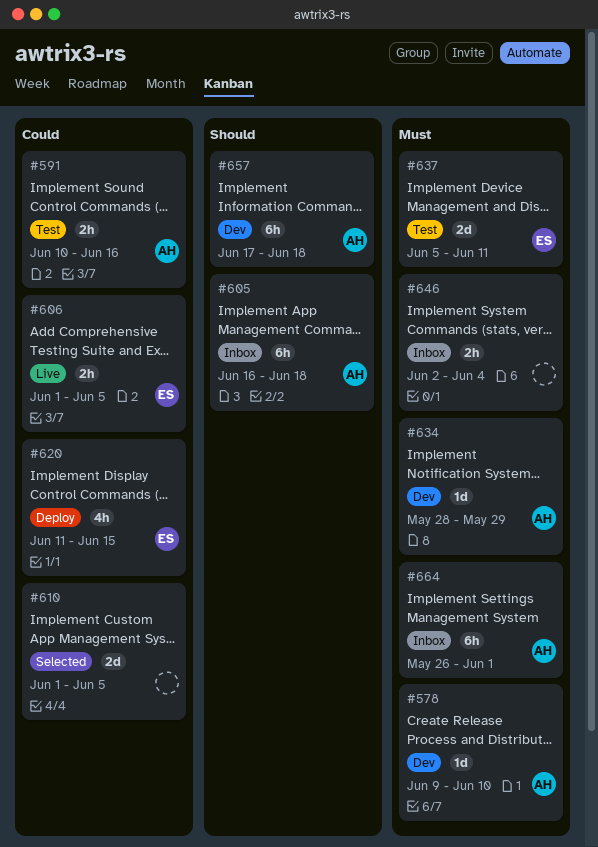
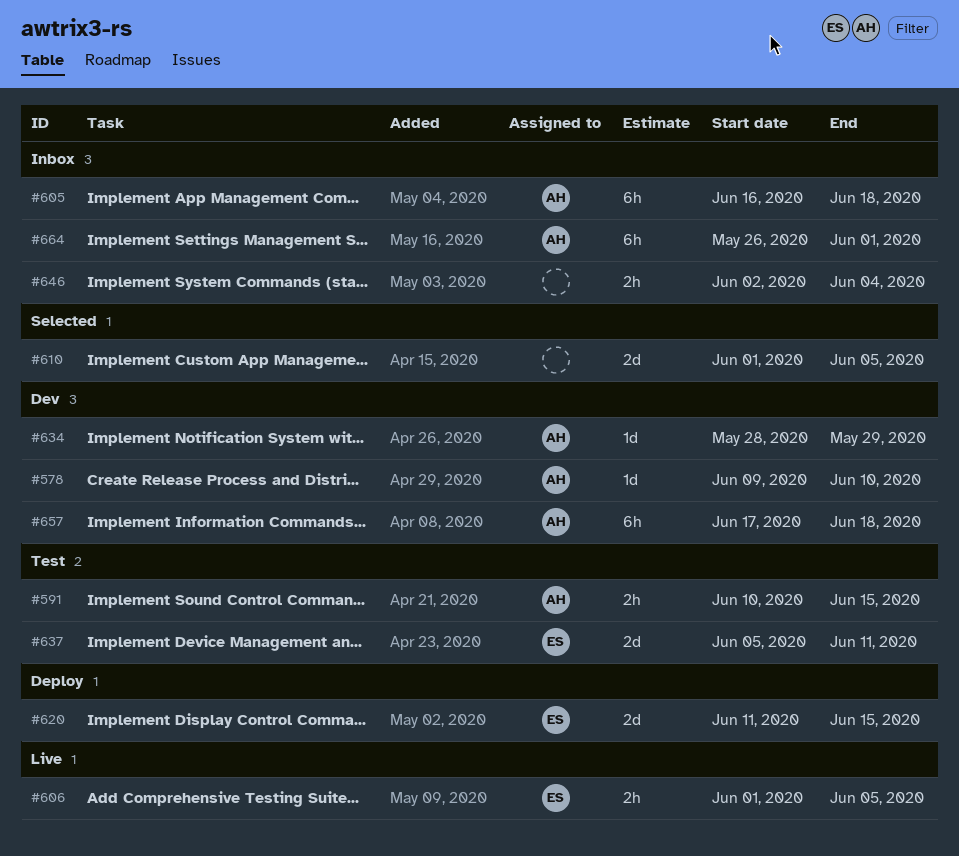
#591, due: Jun 16 -> Jun 15
#620, estimate: 4h -> 2d

